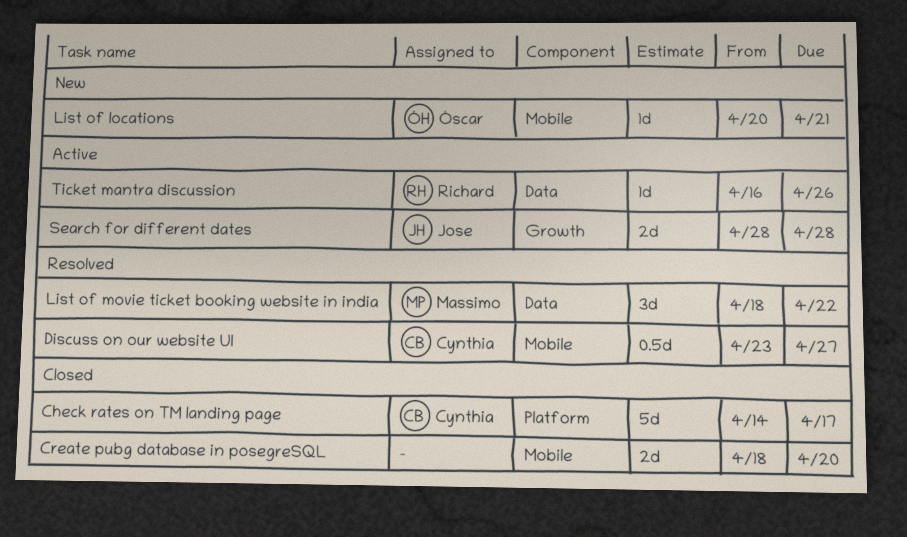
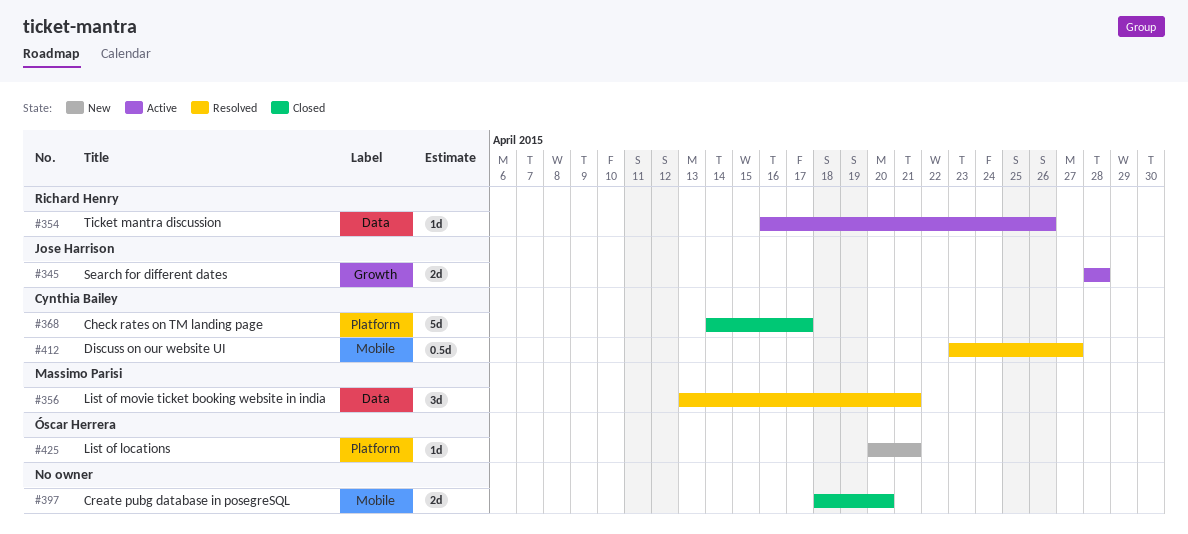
List of locations, label: Mobile -> Platform
List of movie ticket booking website in india, start: Apr 18 -> Apr 13
List of movie ticket booking website in india, due: Apr 22 -> Apr 21

